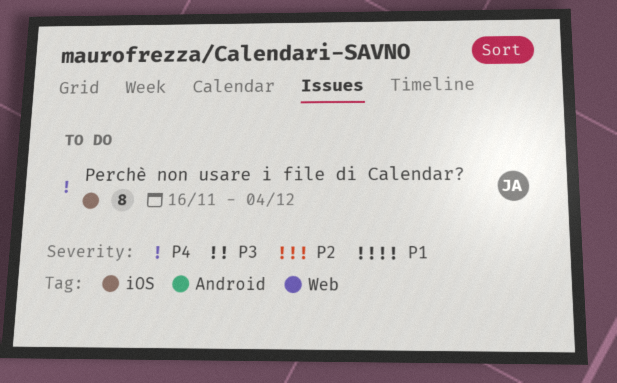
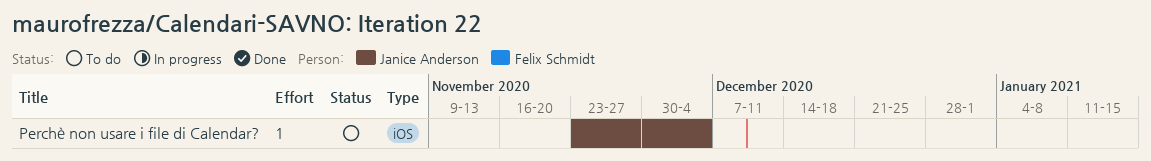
Perchè non usare i file di Calendar?, estimate: 8 -> 1
Perchè non usare i file di Calendar?, start: Nov 16 -> Nov 23

